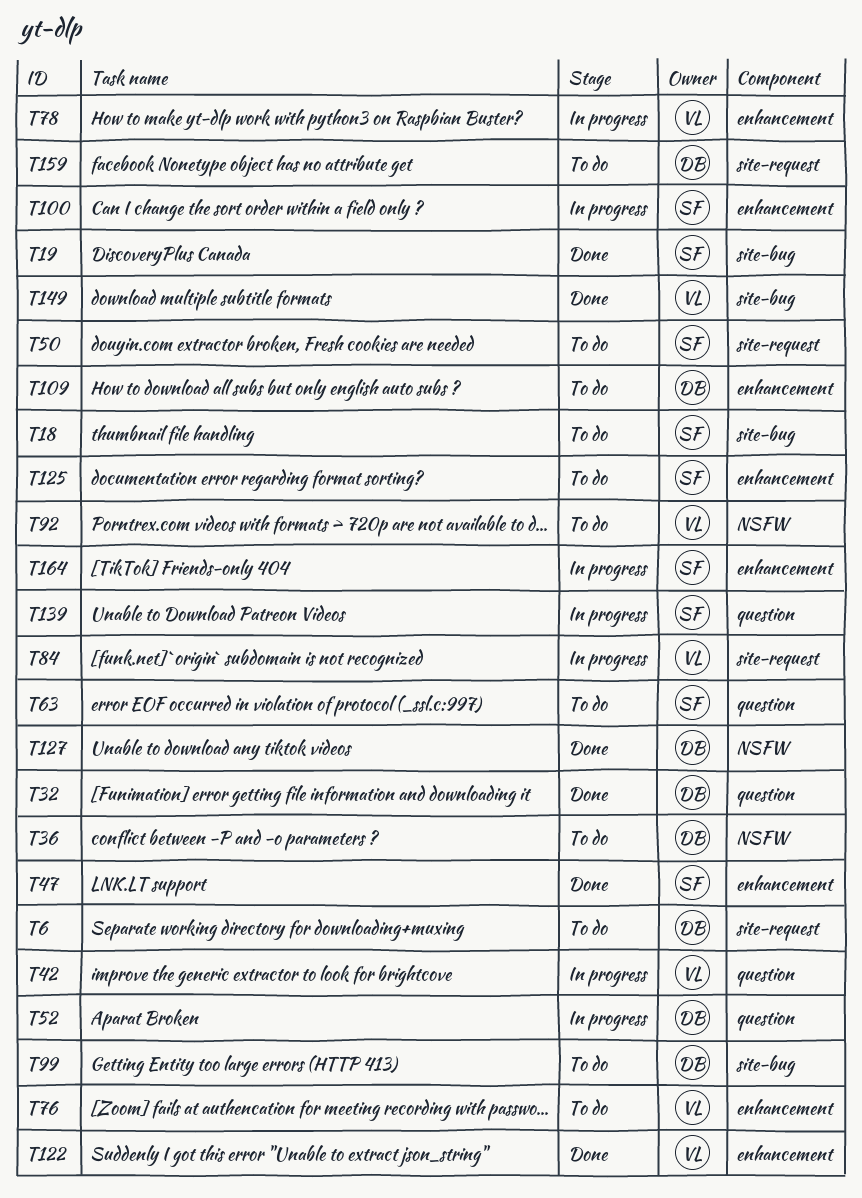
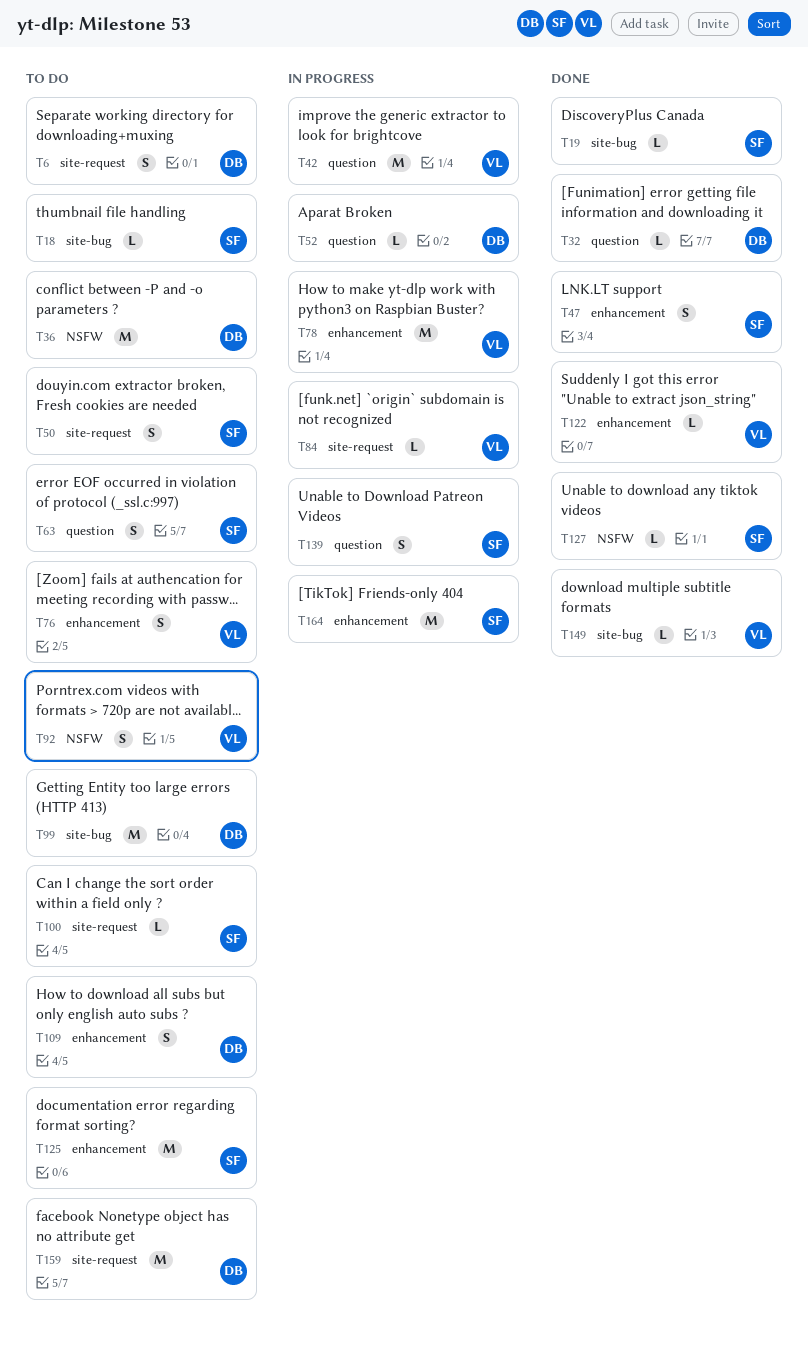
T100, status: In progress -> To do
T100, label: enhancement -> site-request
T127, owner: DB -> SF

